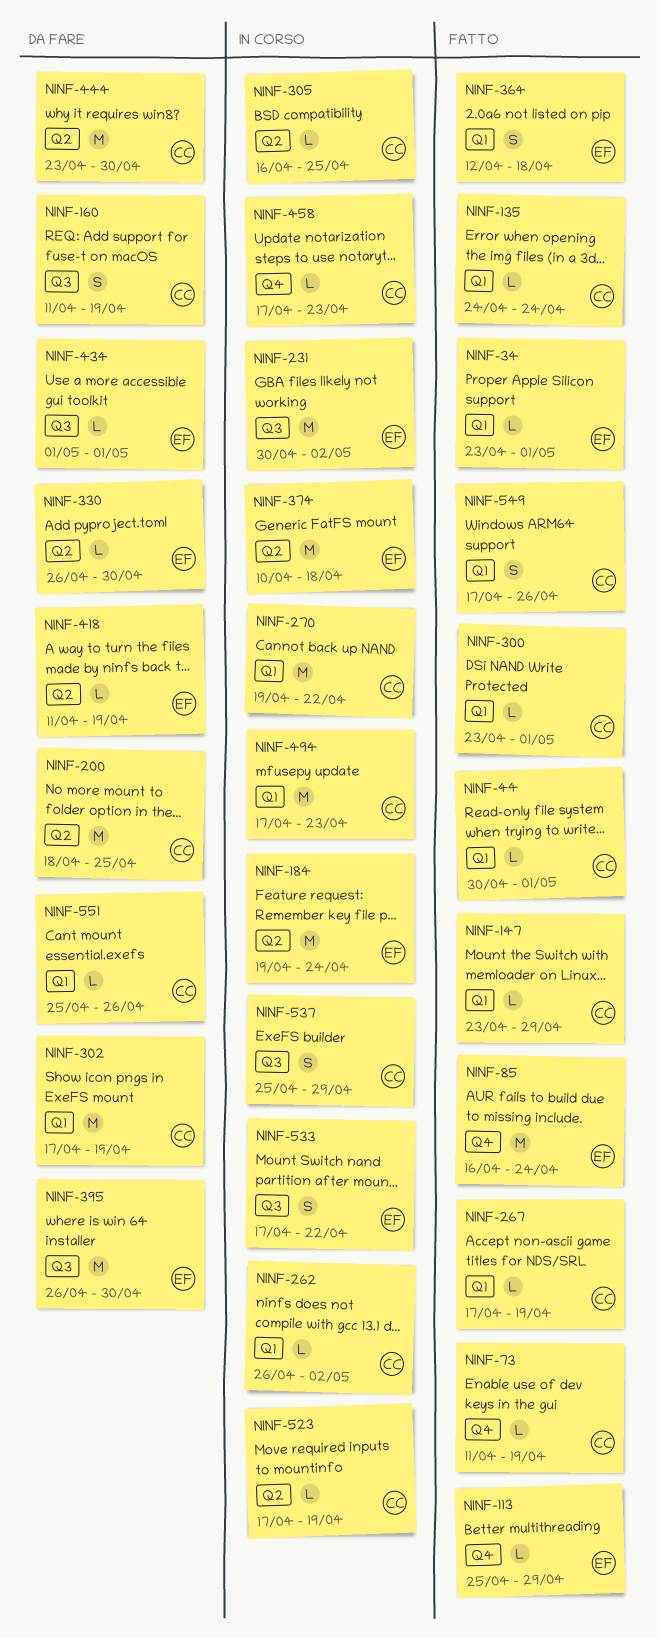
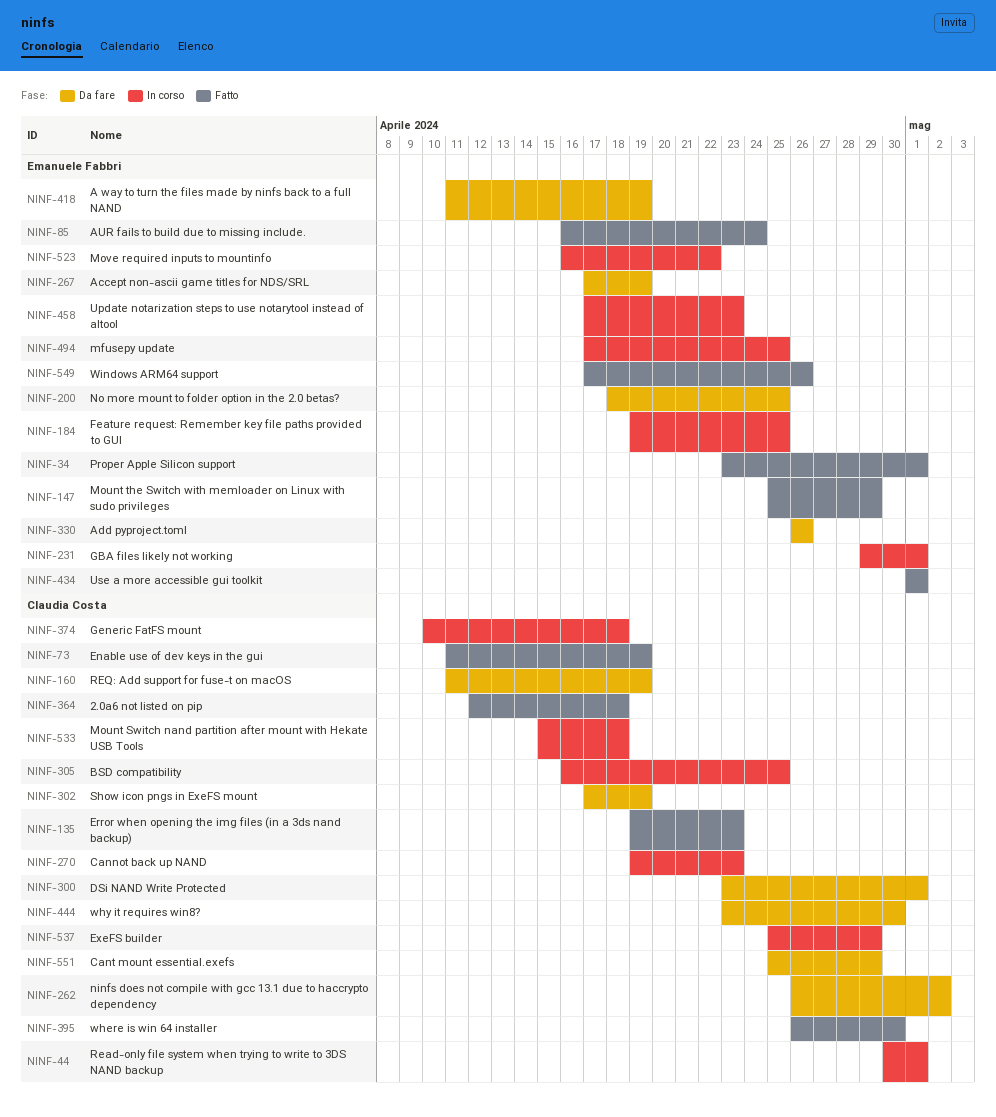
NINF-44, status: Fatto -> In corso
NINF-113: present -> none
NINF-135, start: Apr 24 -> Apr 19
NINF-135, due: Apr 24 -> Apr 23
NINF-147, owner: Claudia Costa -> Emanuele Fabbri
NINF-147, start: Apr 23 -> Apr 25
NINF-184, due: Apr 24 -> Apr 25
NINF-200, owner: Claudia Costa -> Emanuele Fabbri
NINF-231, start: Apr 30 -> Apr 29
NINF-231, due: May 2 -> May 1
NINF-262, status: In corso -> Da fare
NINF-267, status: Fatto -> Da fare
NINF-267, owner: Claudia Costa -> Emanuele Fabbri
NINF-270, due: Apr 22 -> Apr 23
NINF-300, status: Fatto -> Da fare
NINF-330, due: Apr 30 -> Apr 26
NINF-364, owner: Emanuele Fabbri -> Claudia Costa
NINF-374, owner: Emanuele Fabbri -> Claudia Costa
NINF-395, status: Da fare -> Fatto
NINF-395, owner: Emanuele Fabbri -> Claudia Costa
NINF-434, status: Da fare -> Fatto
NINF-458, owner: Claudia Costa -> Emanuele Fabbri
NINF-494, owner: Claudia Costa -> Emanuele Fabbri
NINF-494, due: Apr 23 -> Apr 25
NINF-523, owner: Claudia Costa -> Emanuele Fabbri
NINF-523, start: Apr 17 -> Apr 16
NINF-523, due: Apr 19 -> Apr 22
NINF-533, owner: Emanuele Fabbri -> Claudia Costa
NINF-533, start: Apr 17 -> Apr 15
NINF-533, due: Apr 22 -> Apr 18
NINF-549, owner: Claudia Costa -> Emanuele Fabbri
NINF-551, due: Apr 26 -> Apr 29

